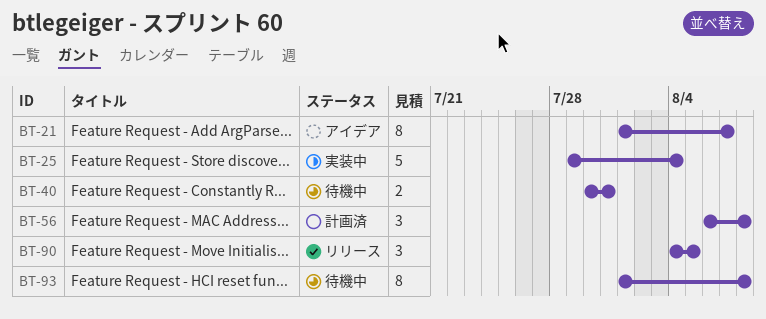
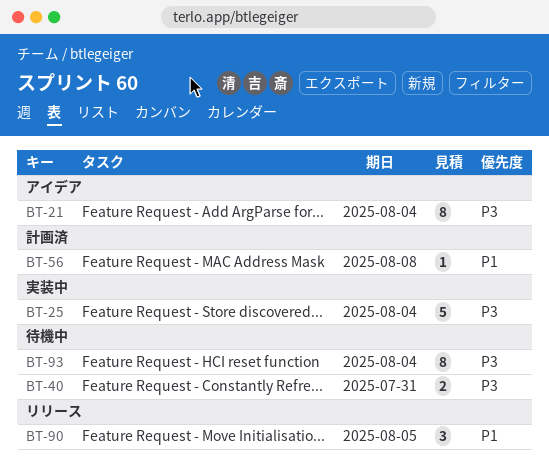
BT-21, due: Aug 7 -> Aug 4
BT-56, estimate: 3 -> 1
BT-93, due: Aug 8 -> Aug 4

